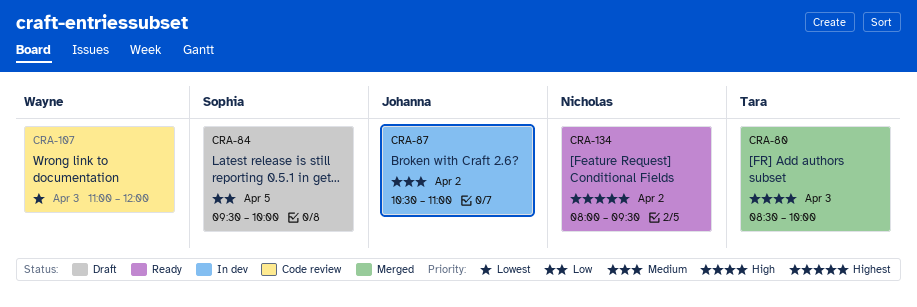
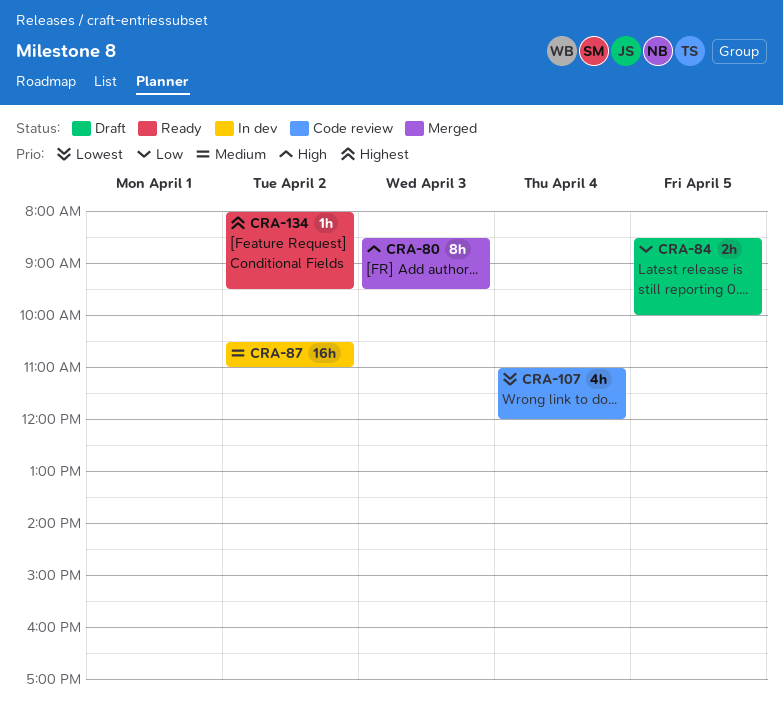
CRA-80, ends: 10:00 -> 09:30
CRA-84, begins: 09:30 -> 08:30
CRA-107, day: Apr 3 -> Apr 4

